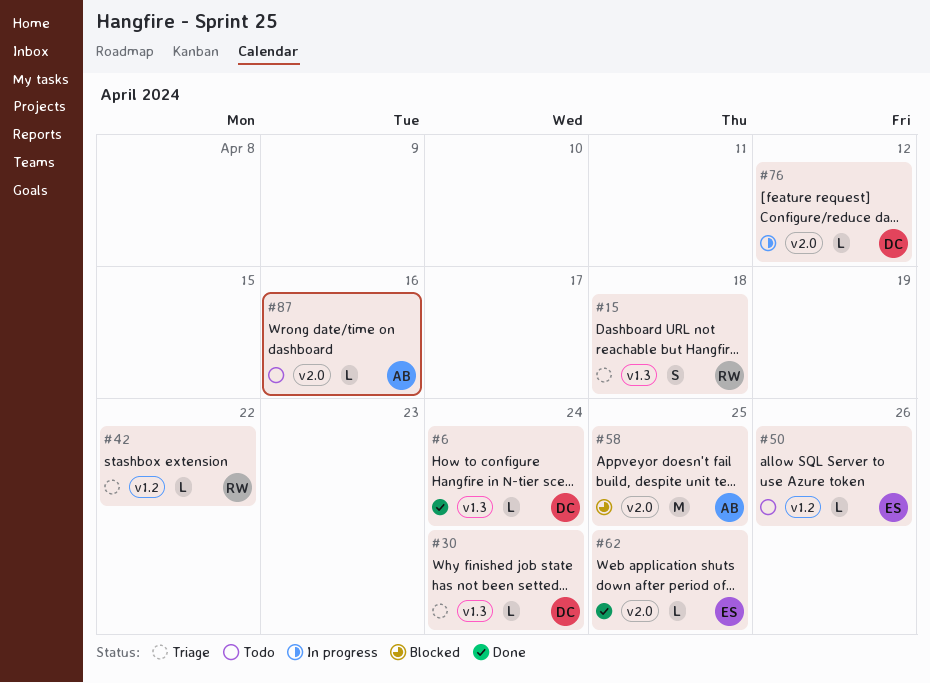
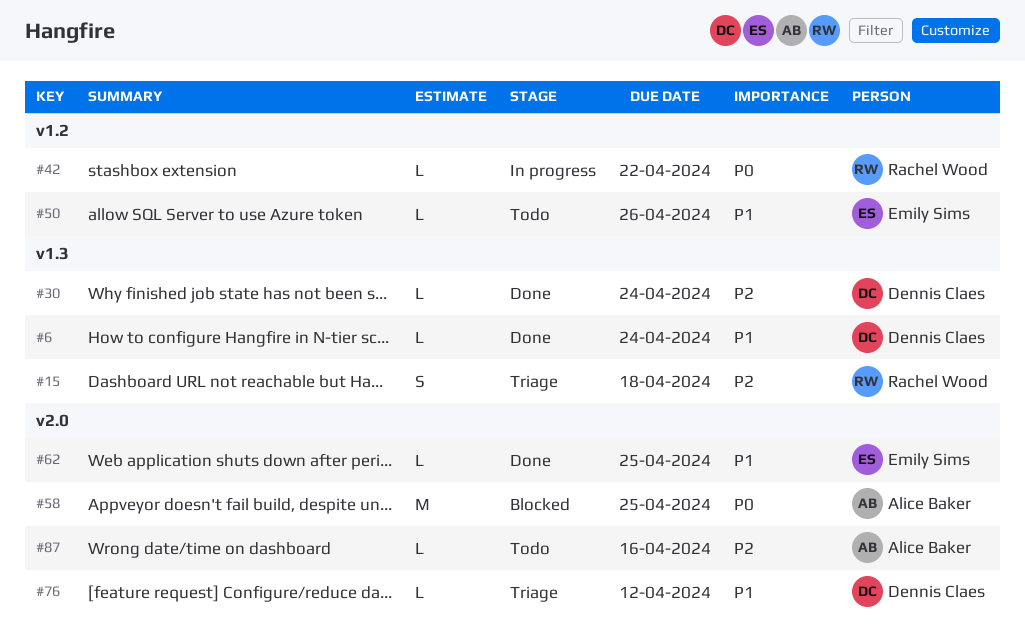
#30, status: Triage -> Done
#42, status: Triage -> In progress
#76, status: In progress -> Triage

